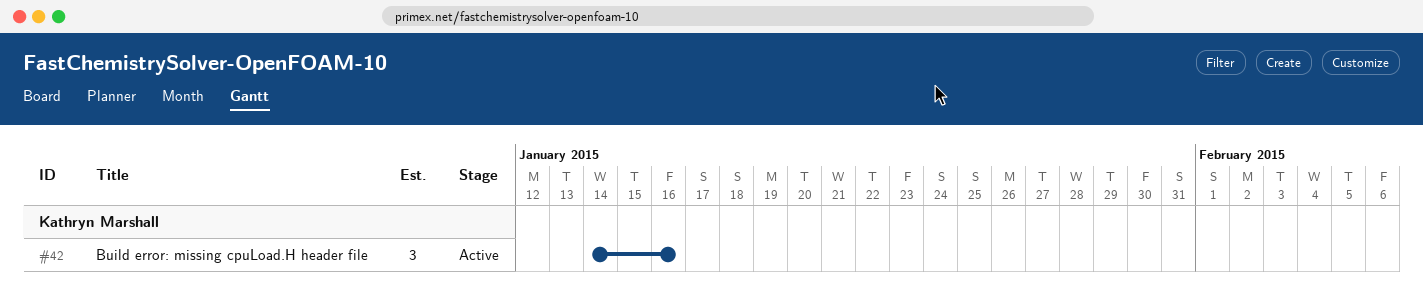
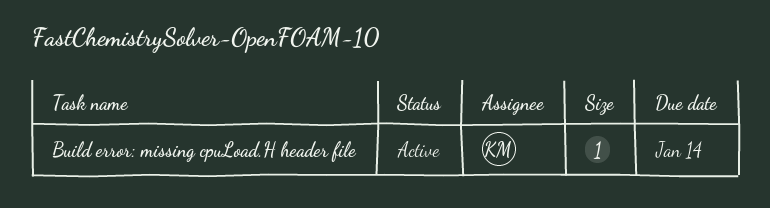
Build error: missing cpuLoad.H header file, estimate: 3 -> 1
Build error: missing cpuLoad.H header file, due: Jan 16 -> Jan 14

